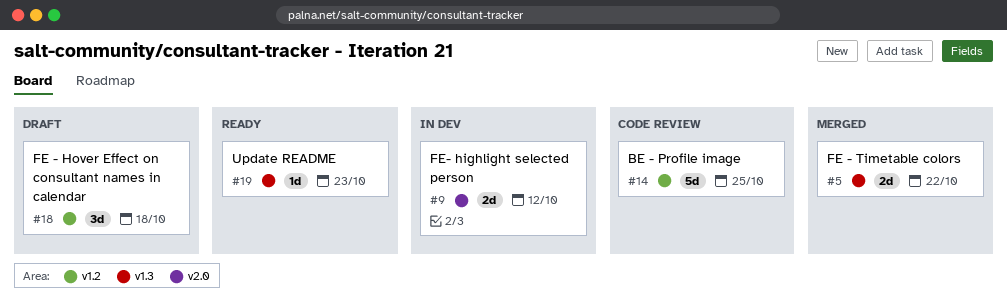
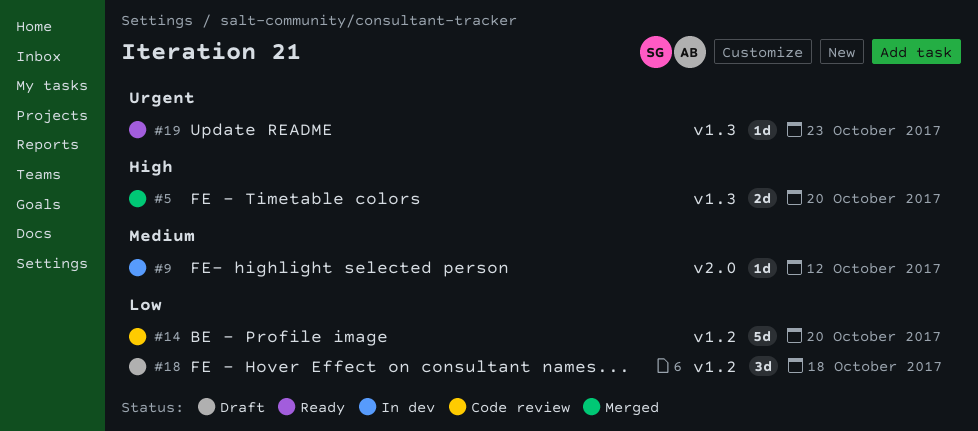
#5, due: Oct 22 -> Oct 20
#9, estimate: 2d -> 1d
#14, due: Oct 25 -> Oct 20

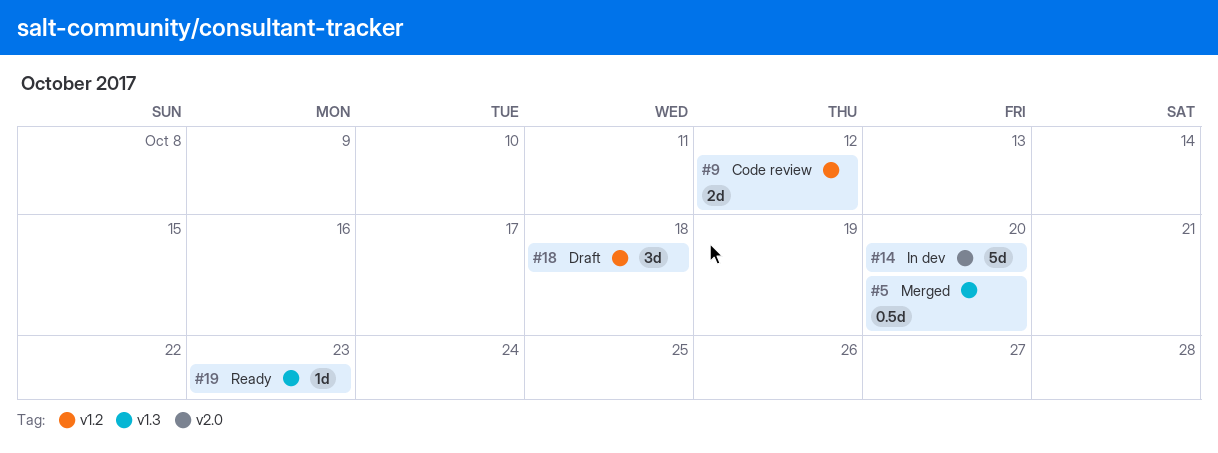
#5, estimate: 2d -> 0.5d
#9, status: In dev -> Code review
#9, label: v2.0 -> v1.2
#9, estimate: 1d -> 2d
#14, status: Code review -> In dev
#14, label: v1.2 -> v2.0

